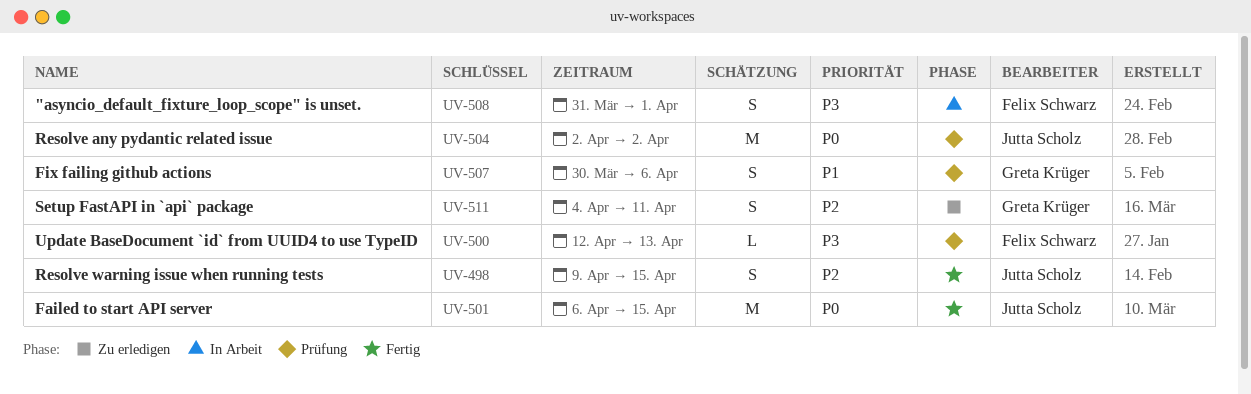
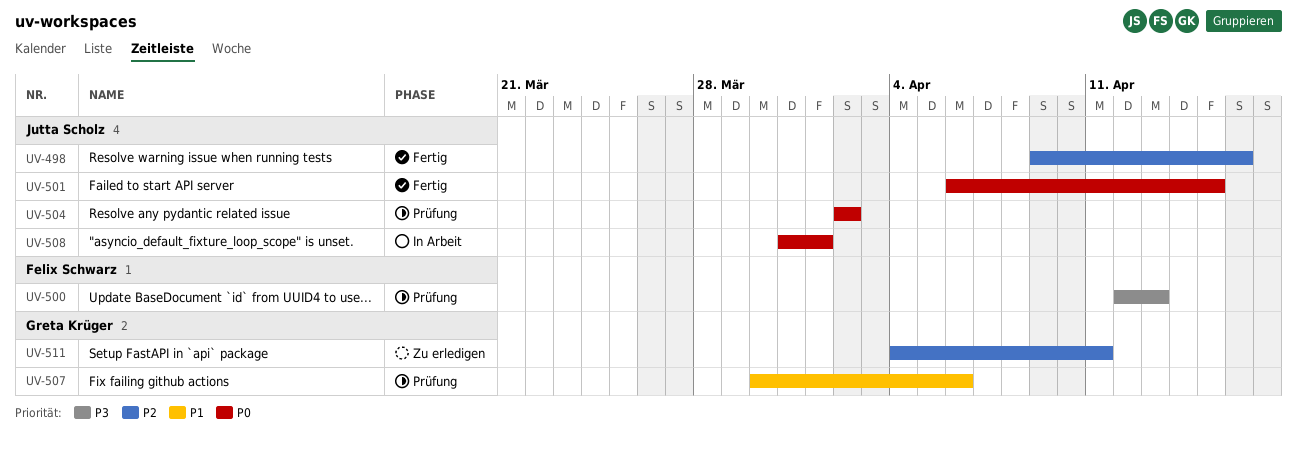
UV-498, due: Apr 15 -> Apr 16
UV-508, owner: Felix Schwarz -> Jutta Scholz
UV-508, priority: P3 -> P0

